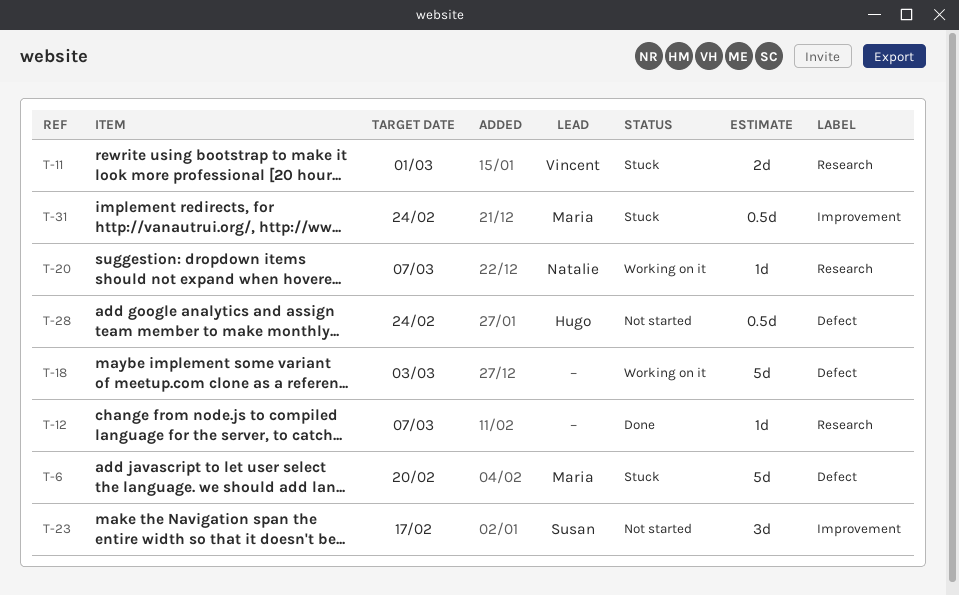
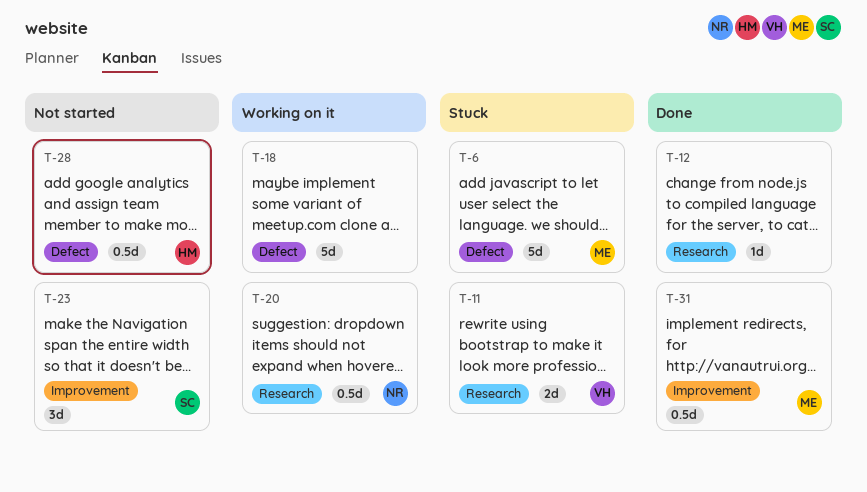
T-20, estimate: 1d -> 0.5d
T-31, status: Stuck -> Done

